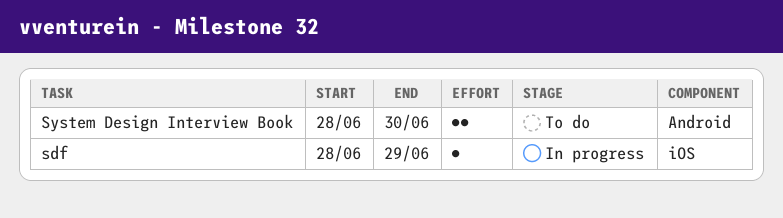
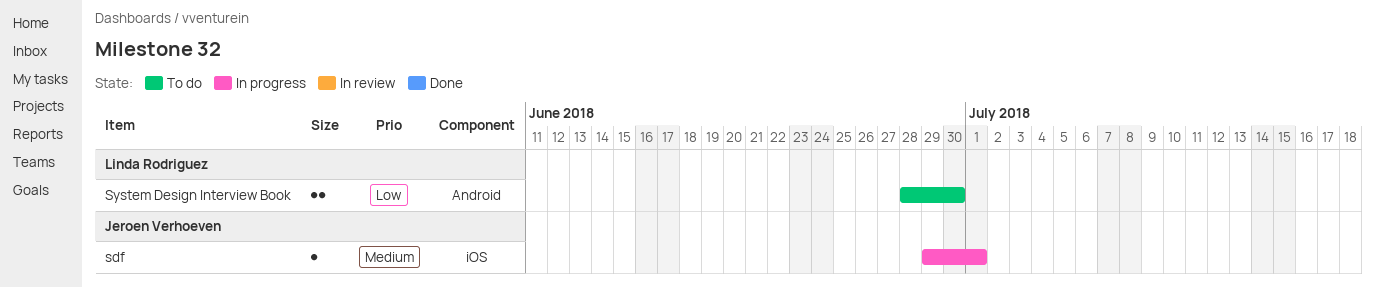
sdf, start: Jun 28 -> Jun 29
sdf, due: Jun 29 -> Jul 1

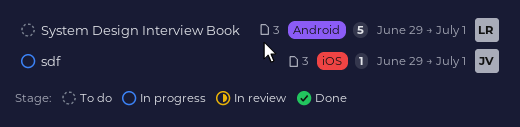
System Design Interview Book, estimate: 2 -> 5
System Design Interview Book, start: Jun 28 -> Jun 29
System Design Interview Book, due: Jun 30 -> Jul 1

